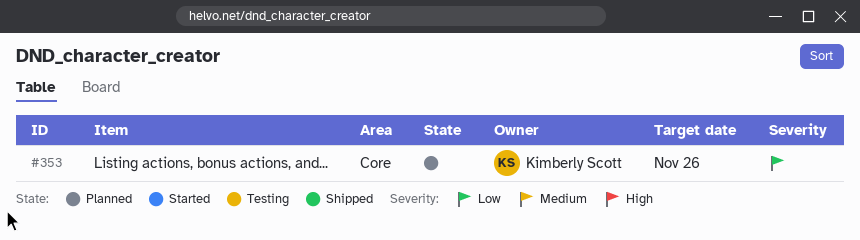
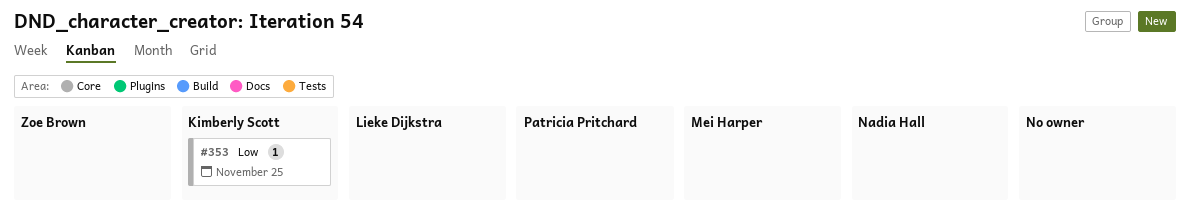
#353, due: Nov 26 -> Nov 25

